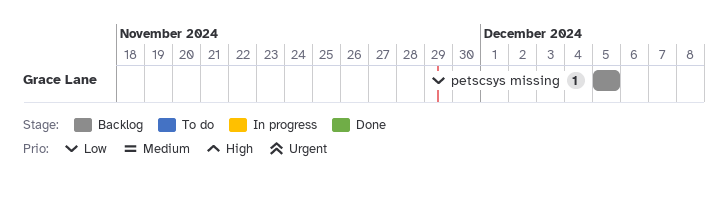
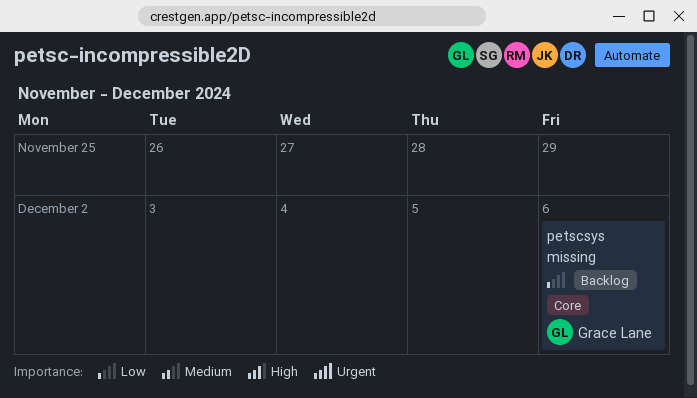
petscsys missing, due: Dec 5 -> Dec 6

